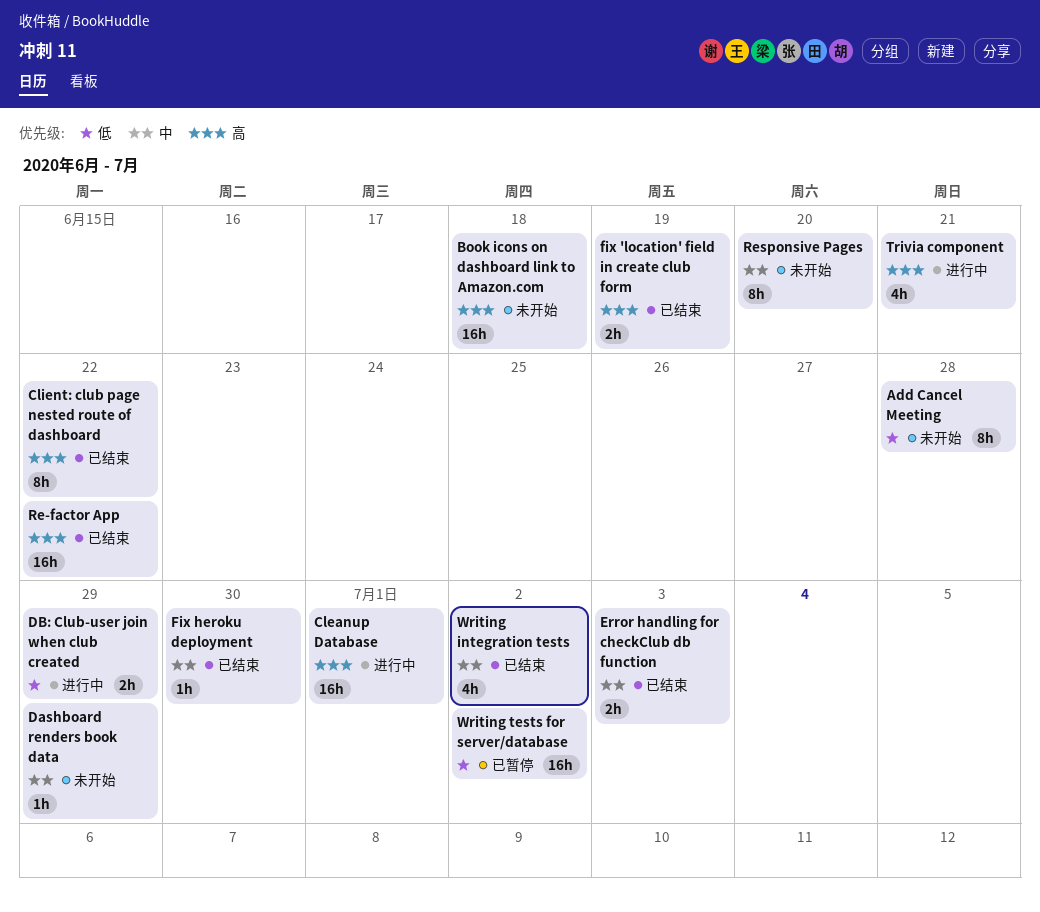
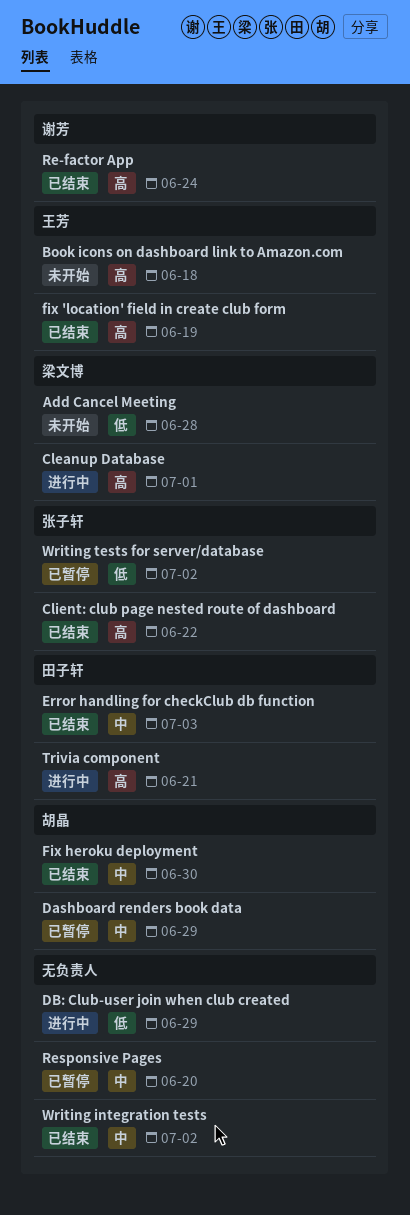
Dashboard renders book data, status: 未开始 -> 已暂停
Re-factor App, due: Jun 22 -> Jun 24
Responsive Pages, status: 未开始 -> 已暂停

